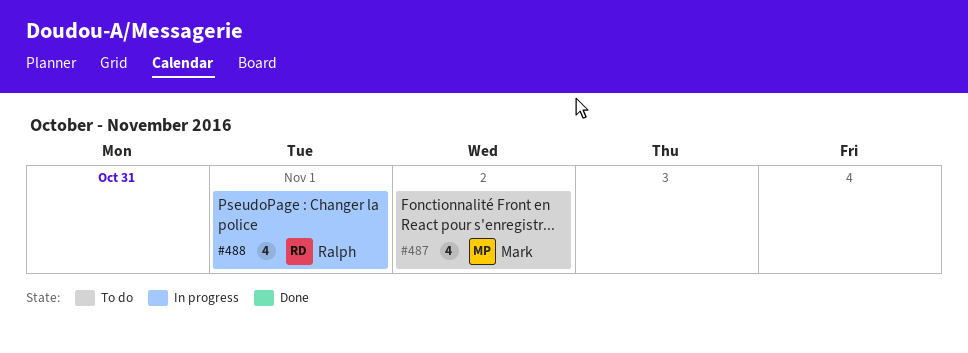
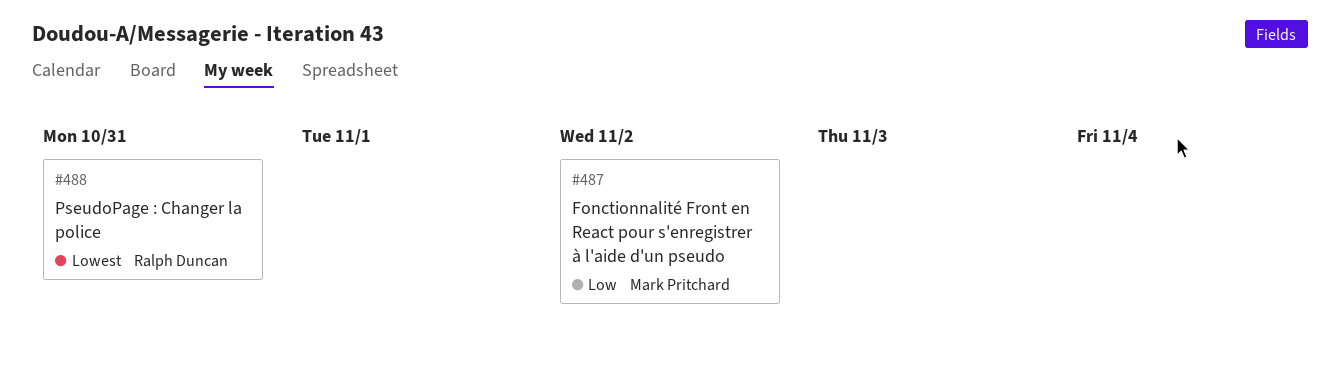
#488, due: Nov 1 -> Oct 31

